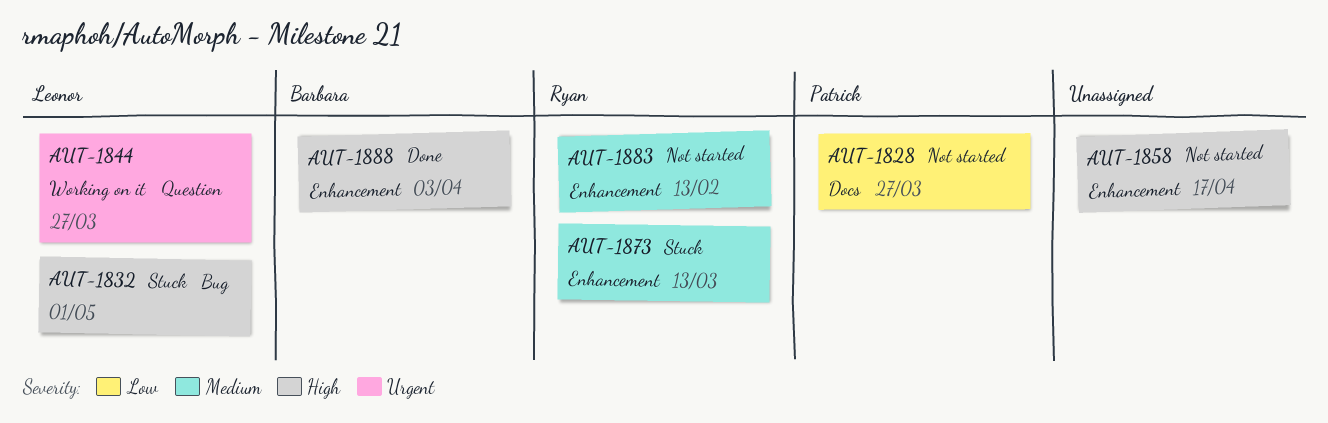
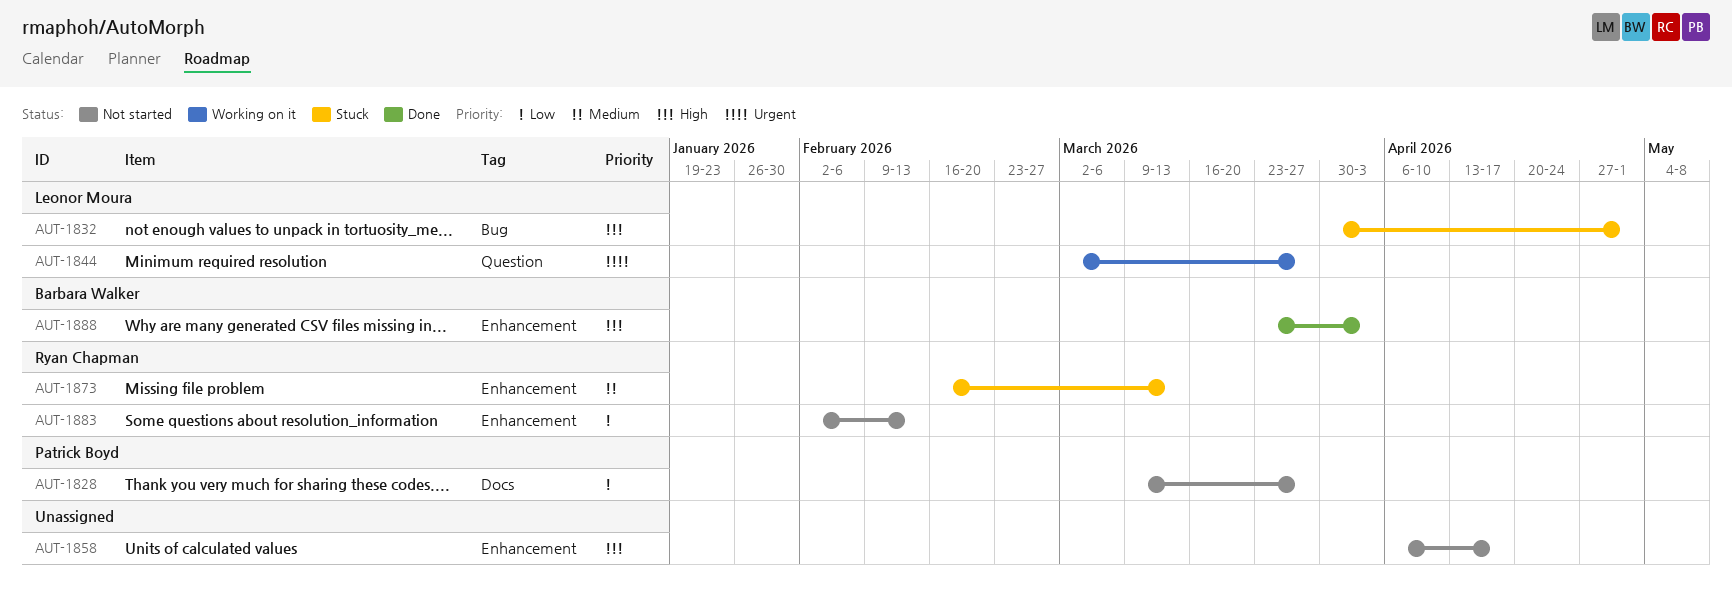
AUT-1883, priority: Medium -> Low

